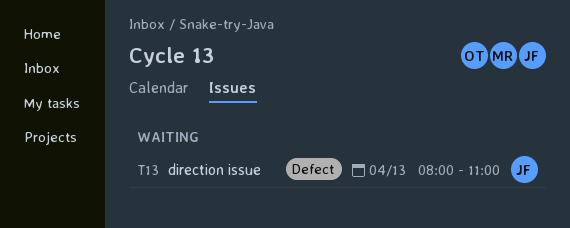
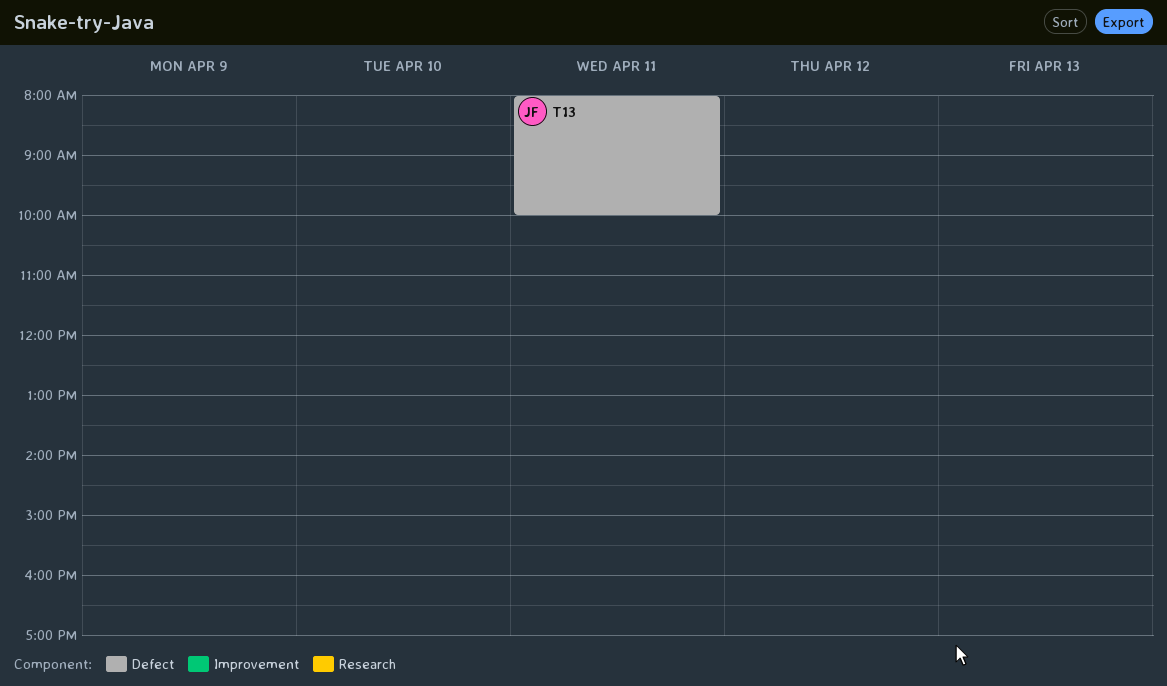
T13, day: Apr 13 -> Apr 11
T13, ends: 11:00 -> 10:00

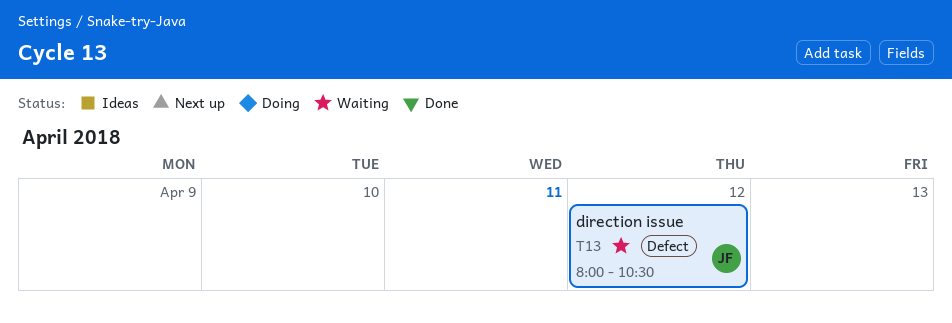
T13, day: Apr 11 -> Apr 12
T13, ends: 10:00 -> 10:30

